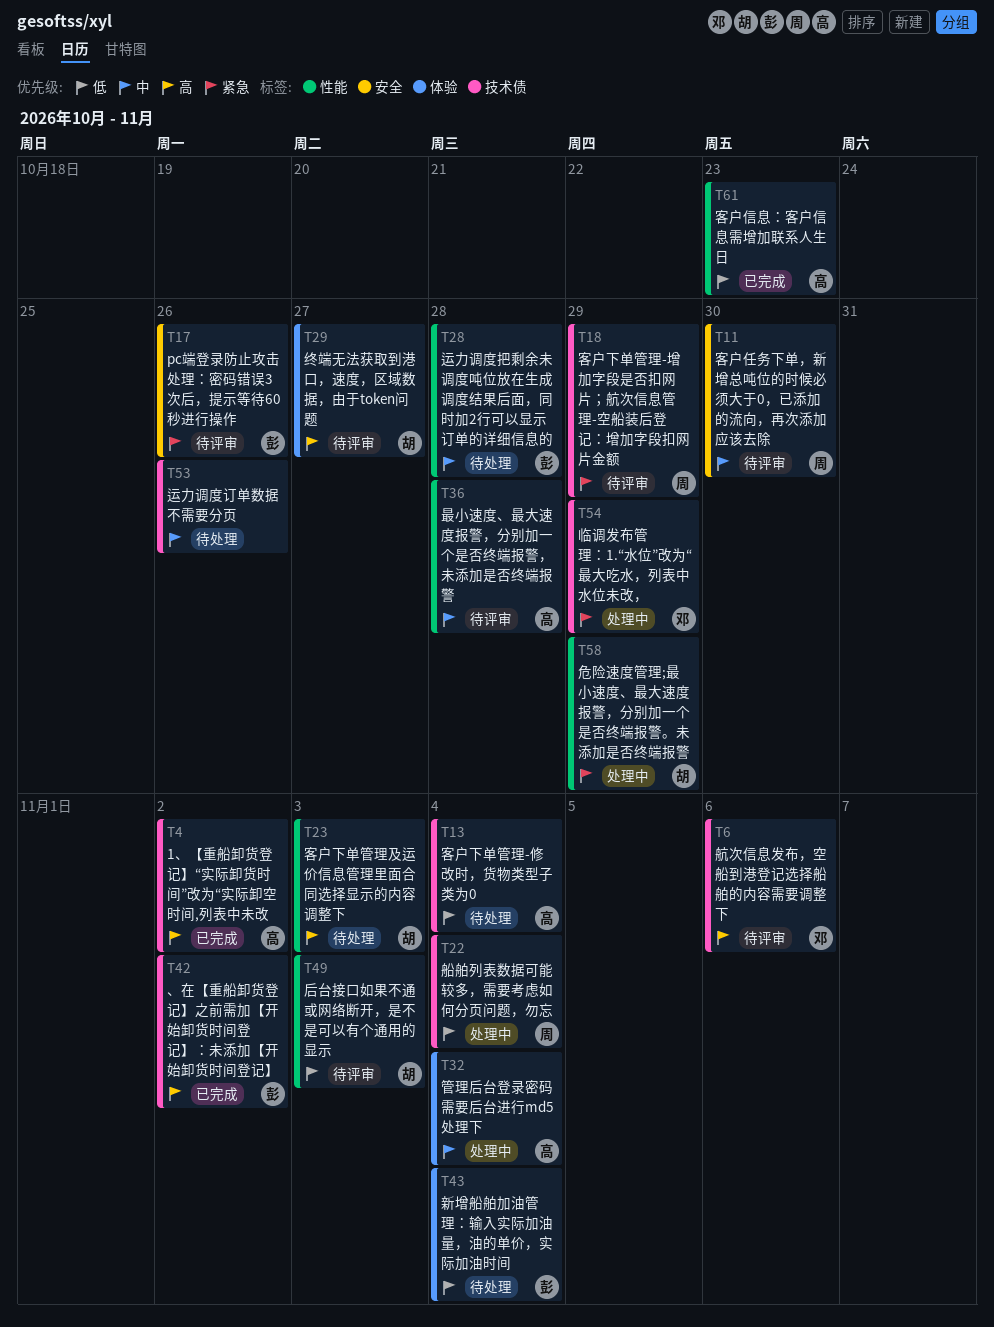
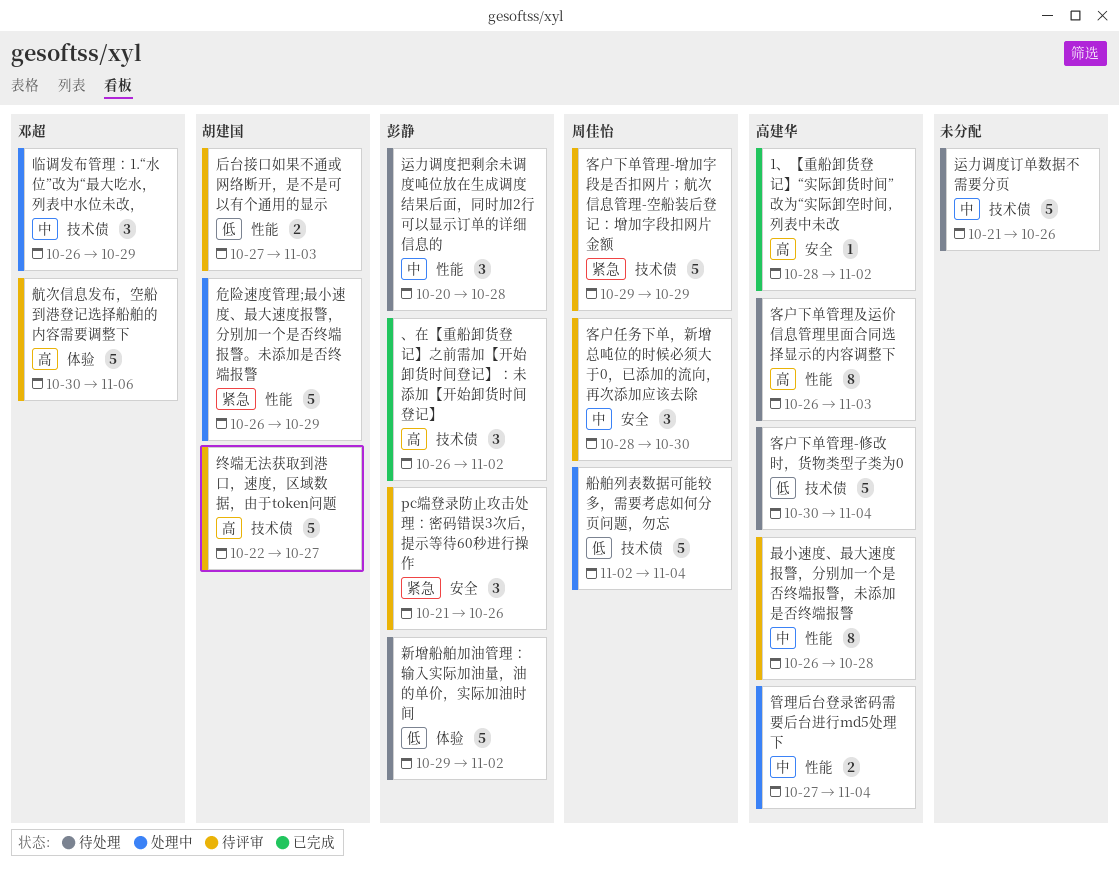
1、【重船卸货登记】“实际卸货时间”改为“实际卸空时间,列表中未改, label: 技术债 -> 安全
临调发布管理：1.“水位”改为“最大吃水，列表中水位未改，, priority: 紧急 -> 中
客户下单管理及运价信息管理里面合同选择显示的内容调整下, owner: 胡建国 -> 高建华
客户信息：客户信息需增加联系人生日: present -> none
新增船舶加油管理：输入实际加油量，油的单价，实际加油时间, due: Nov 4 -> Nov 2
管理后台登录密码需要后台进行md5处理下, label: 体验 -> 性能
终端无法获取到港口，速度，区域数据，由于token问题, label: 体验 -> 技术债
航次信息发布，空船到港登记选择船舶的内容需要调整下, label: 技术债 -> 体验

